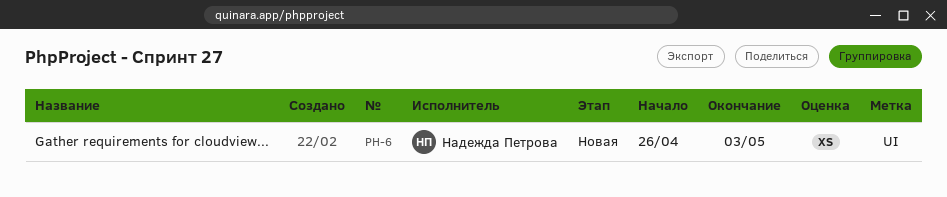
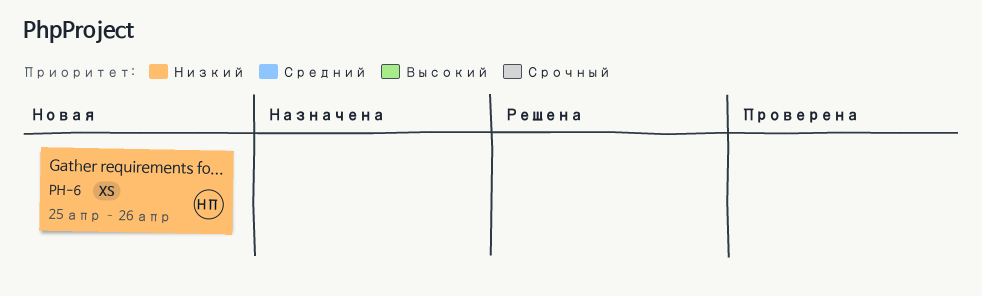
PH-6, start: Apr 26 -> Apr 25
PH-6, due: May 3 -> Apr 26

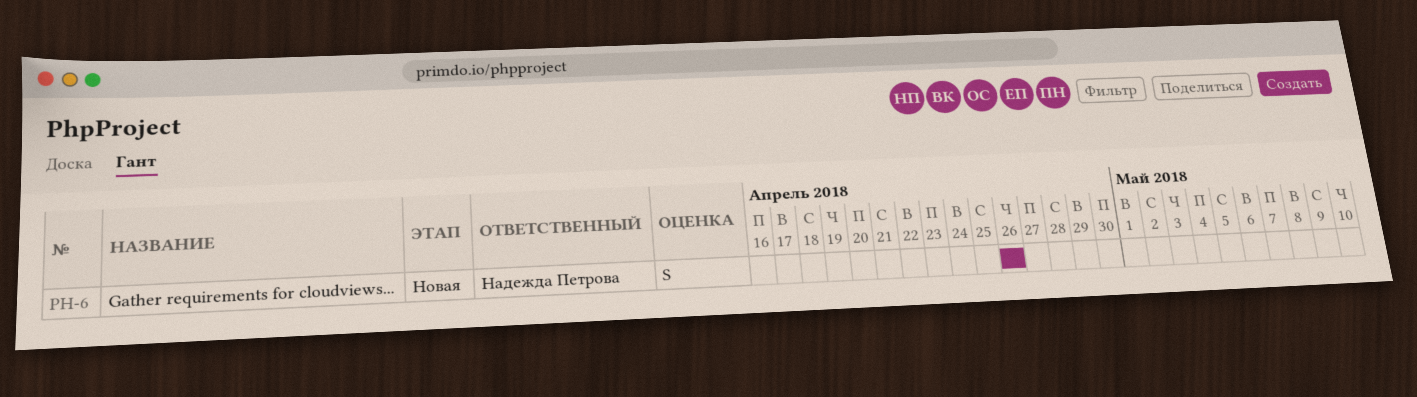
PH-6, estimate: XS -> S
PH-6, start: Apr 25 -> Apr 26

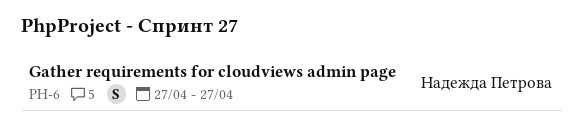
PH-6, start: Apr 26 -> Apr 27
PH-6, due: Apr 26 -> Apr 27

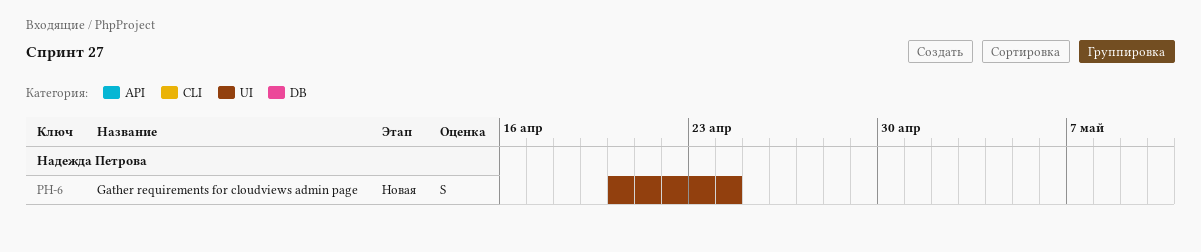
PH-6, start: Apr 27 -> Apr 20
PH-6, due: Apr 27 -> Apr 24

